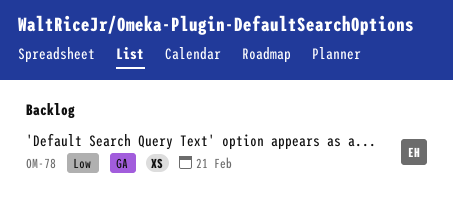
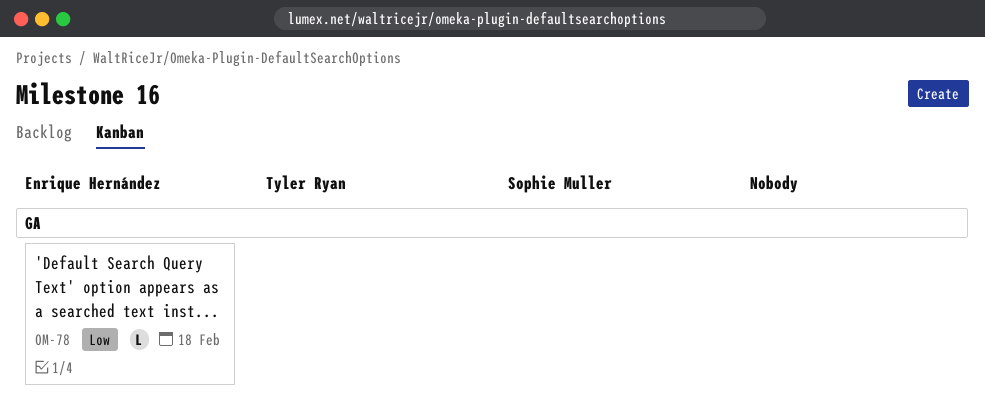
OM-78, estimate: XS -> L
OM-78, due: Feb 21 -> Feb 18

